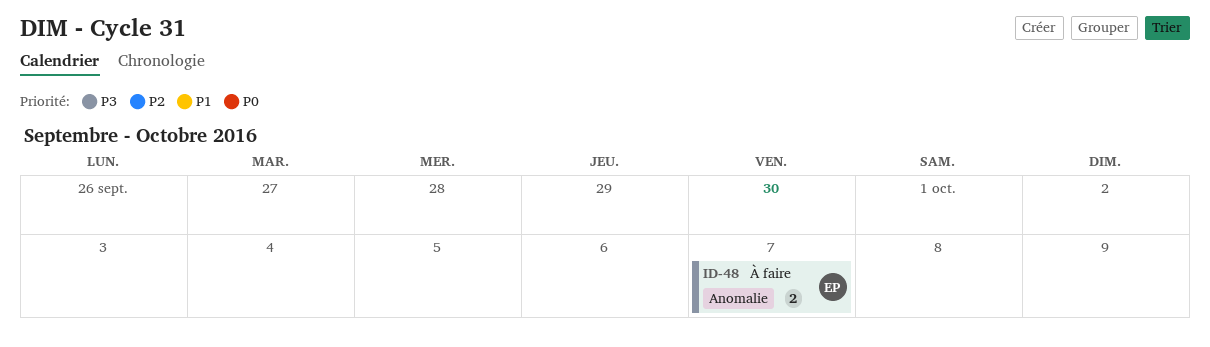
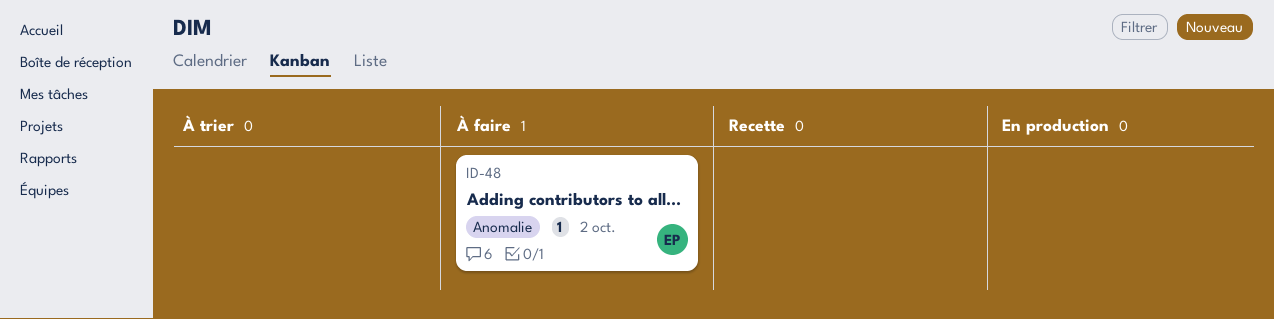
ID-48, estimate: 2 -> 1
ID-48, due: Oct 7 -> Oct 2

